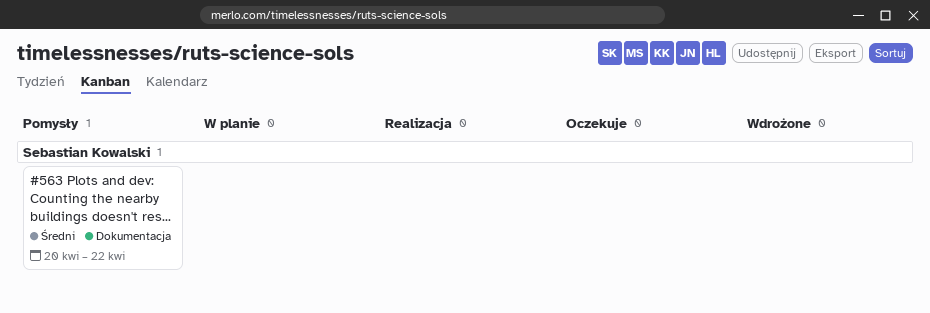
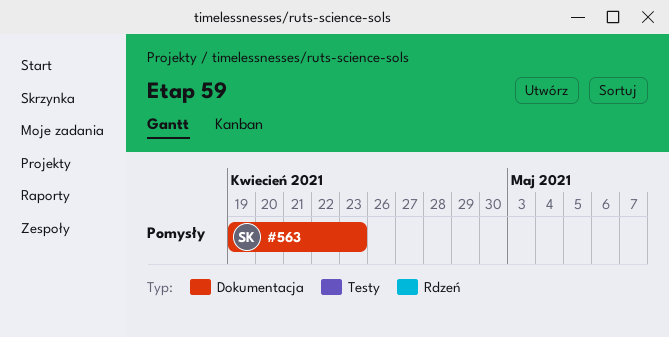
#563, start: Apr 20 -> Apr 19
#563, due: Apr 22 -> Apr 23

